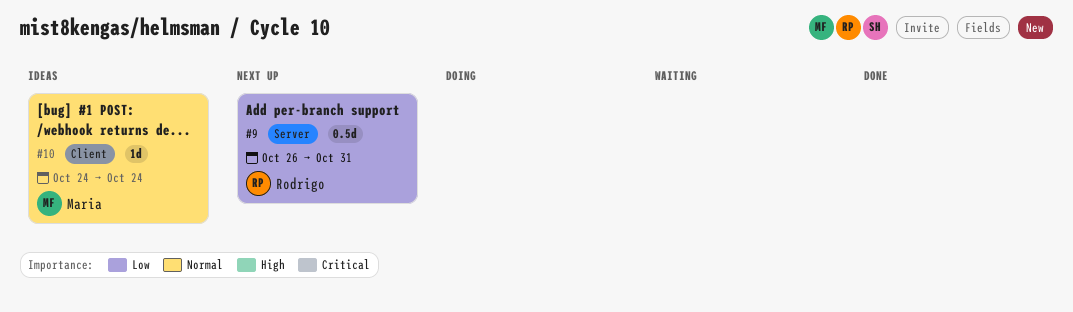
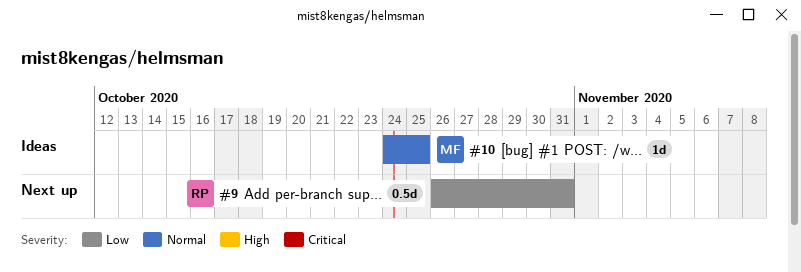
#10, due: Oct 24 -> Oct 25

